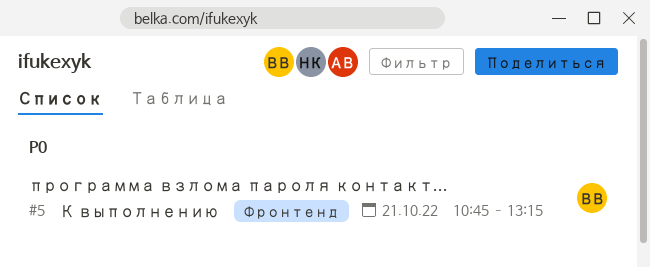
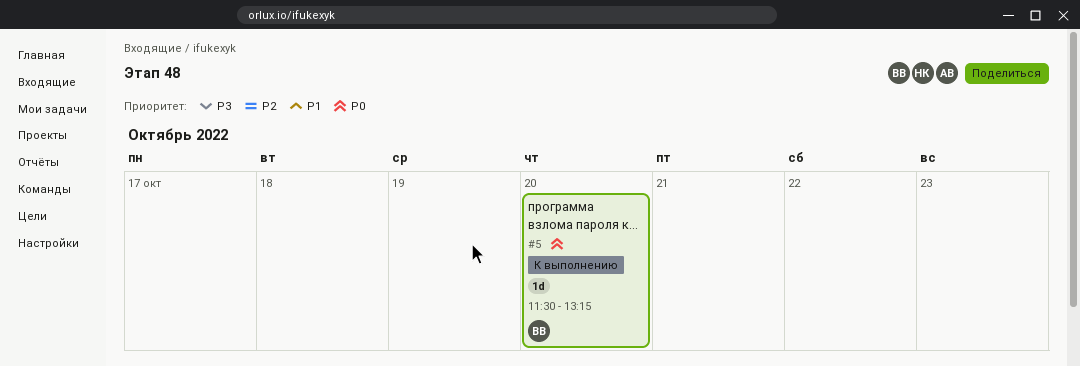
#5, day: Oct 21 -> Oct 20
#5, begins: 10:45 -> 11:30

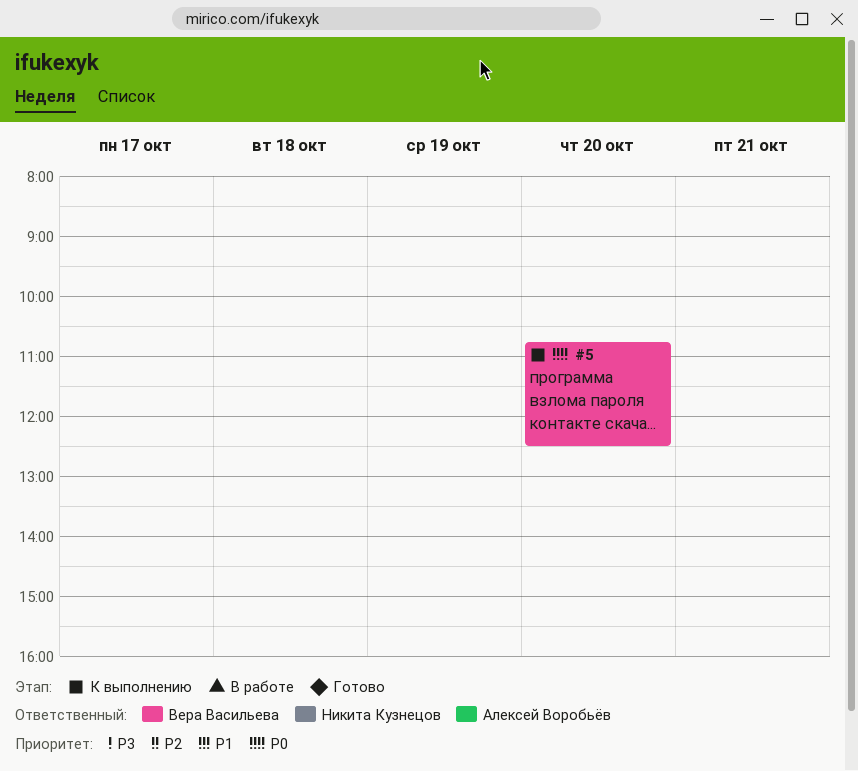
#5, begins: 11:30 -> 10:45
#5, ends: 13:15 -> 12:30

